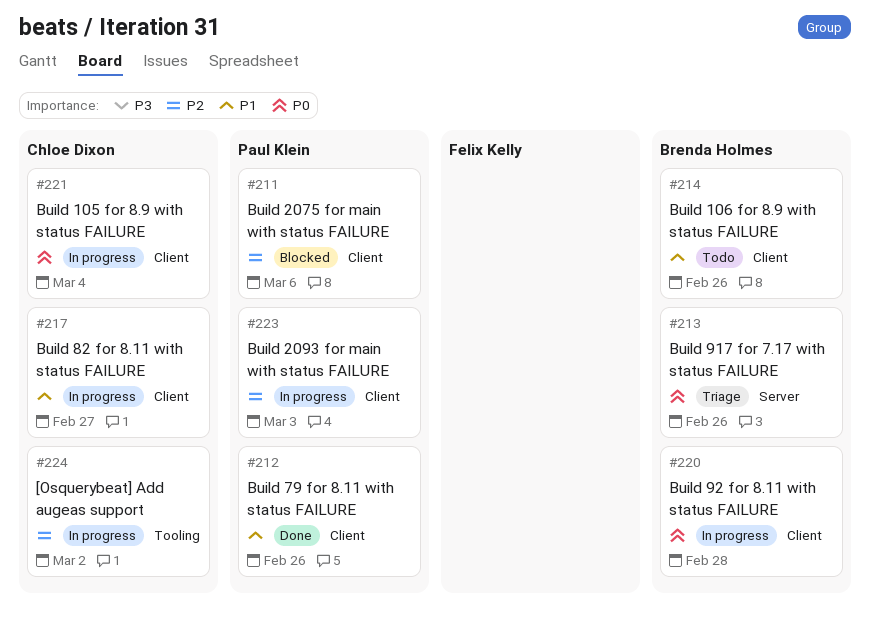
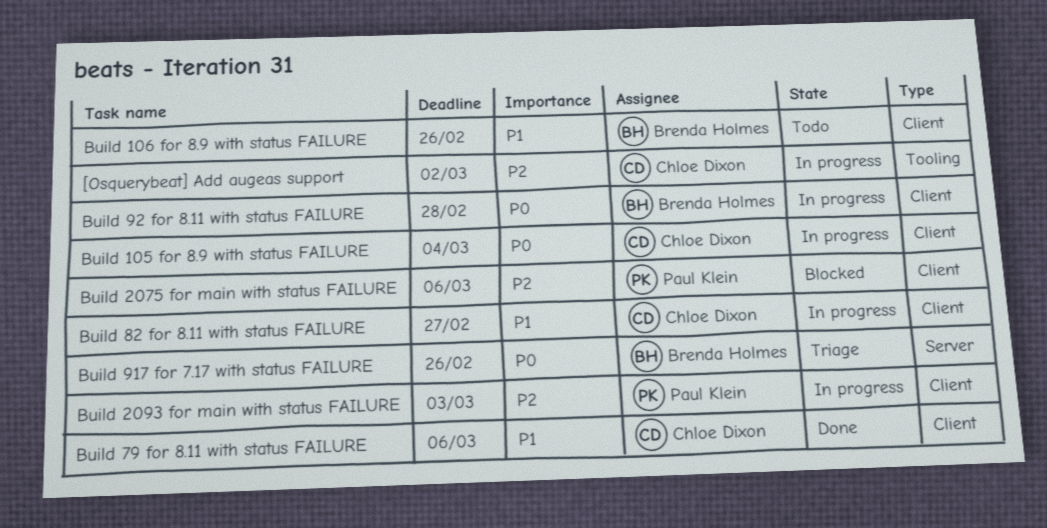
Build 79 for 8.11 with status FAILURE, owner: Paul Klein -> Chloe Dixon
Build 79 for 8.11 with status FAILURE, due: Feb 26 -> Mar 6

